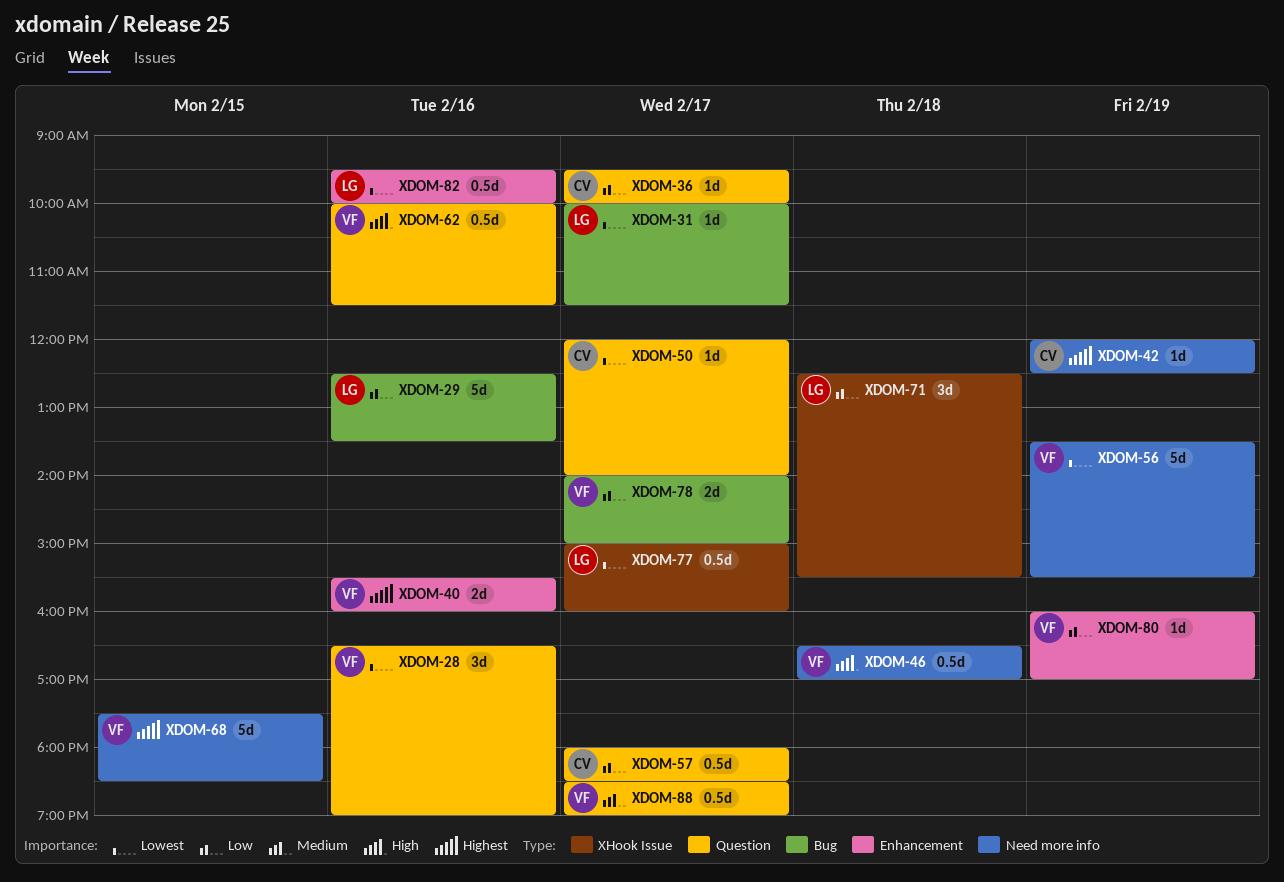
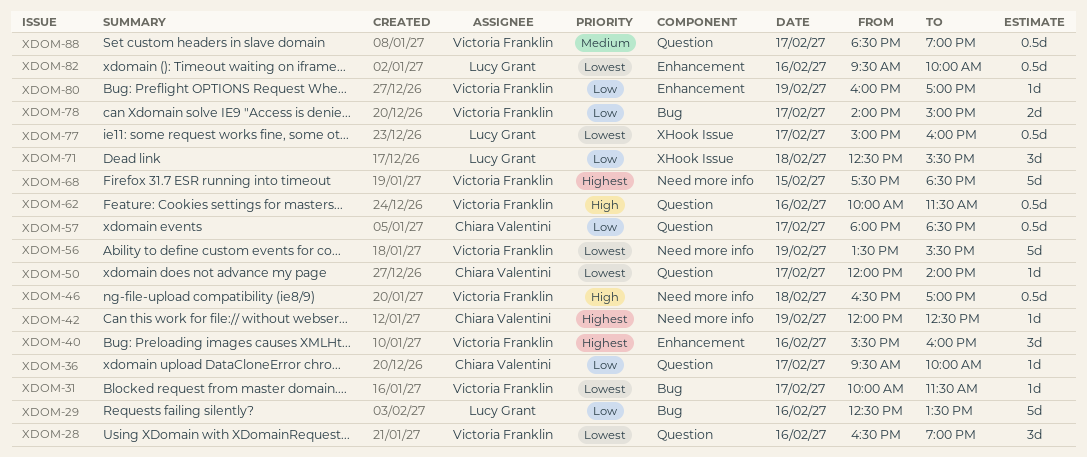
XDOM-31, owner: Lucy Grant -> Victoria Franklin
XDOM-40, estimate: 2d -> 3d

